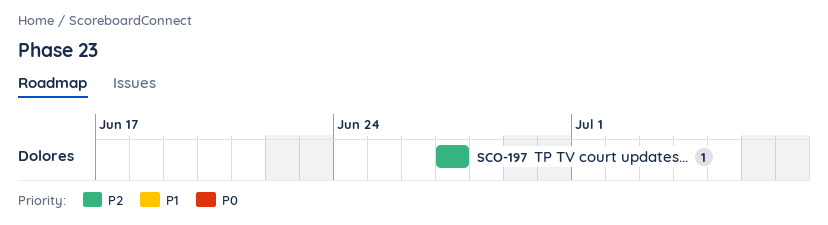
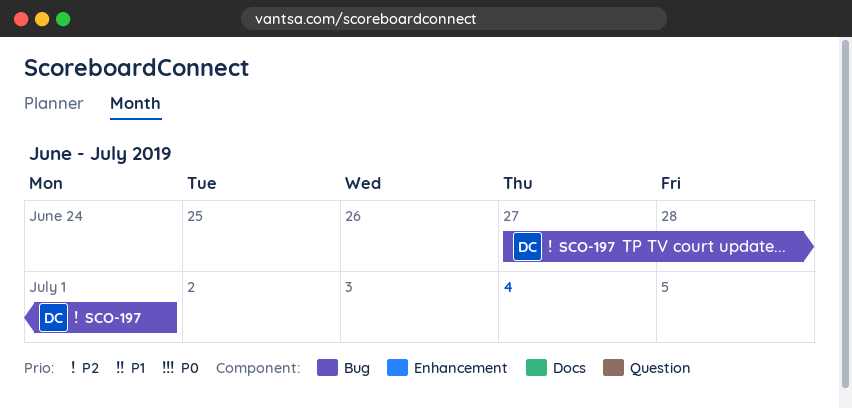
SCO-197, due: Jun 27 -> Jul 1

